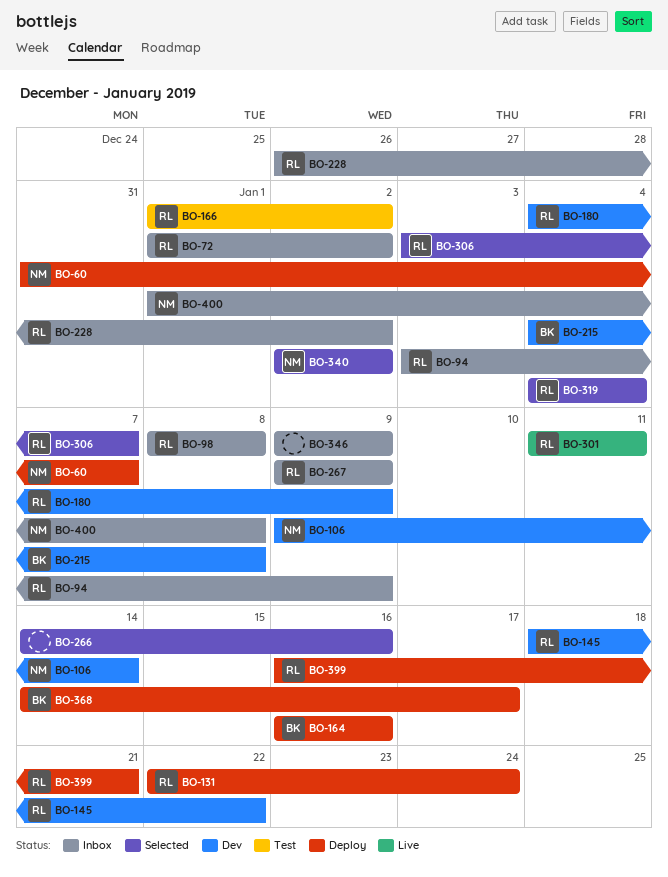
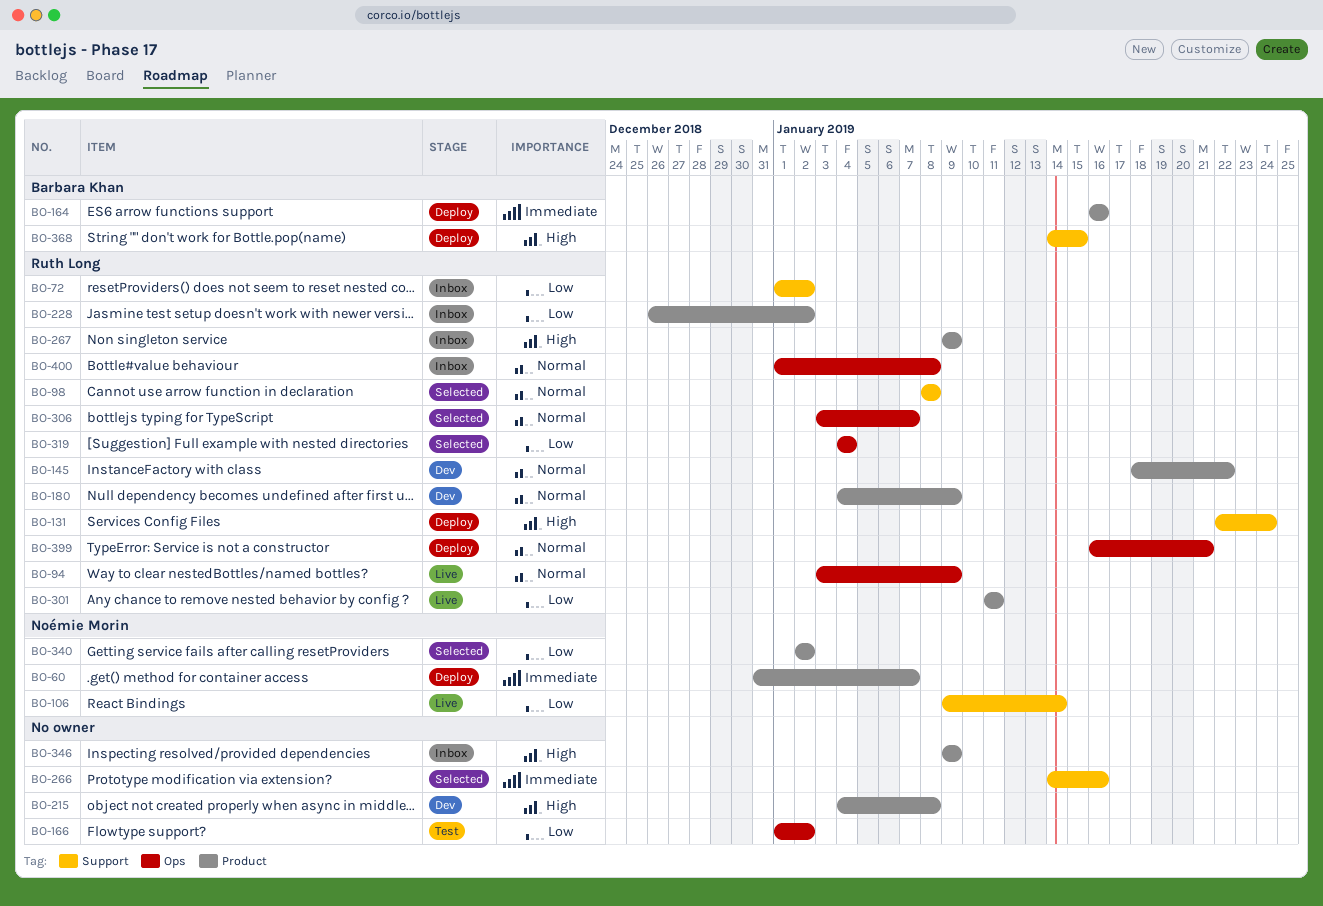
BO-94, status: Inbox -> Live
BO-98, status: Inbox -> Selected
BO-106, status: Dev -> Live
BO-166, owner: Ruth Long -> none
BO-215, owner: Barbara Khan -> none
BO-368, due: Jan 17 -> Jan 15
BO-400, owner: Noémie Morin -> Ruth Long

